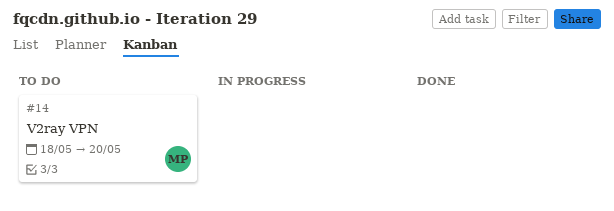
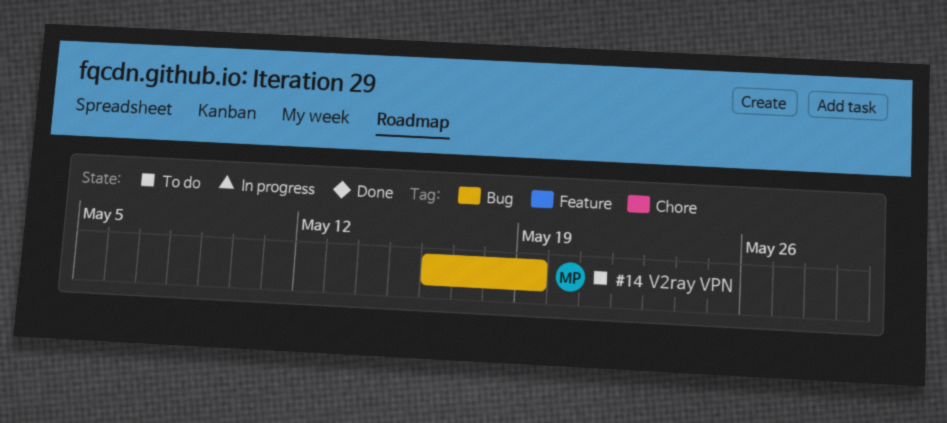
#14, start: May 18 -> May 16
#14, due: May 20 -> May 19

